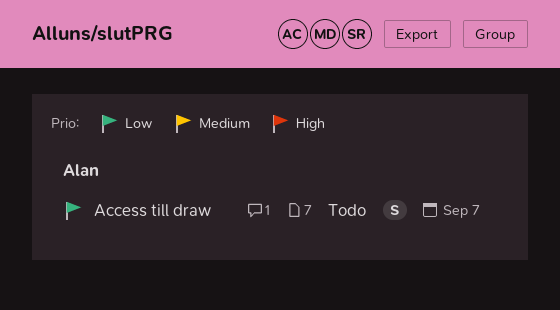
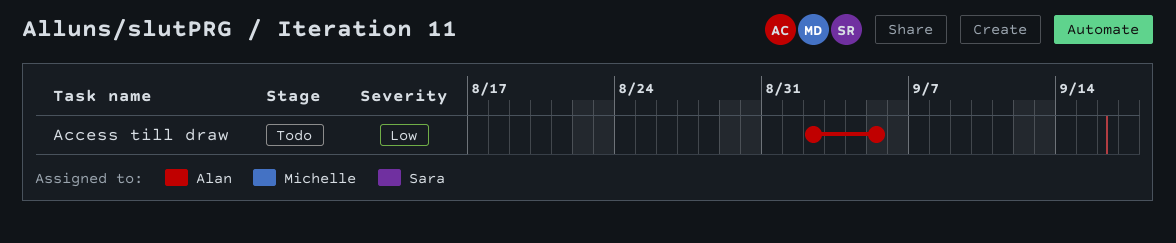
Access till draw, due: Sep 7 -> Sep 5

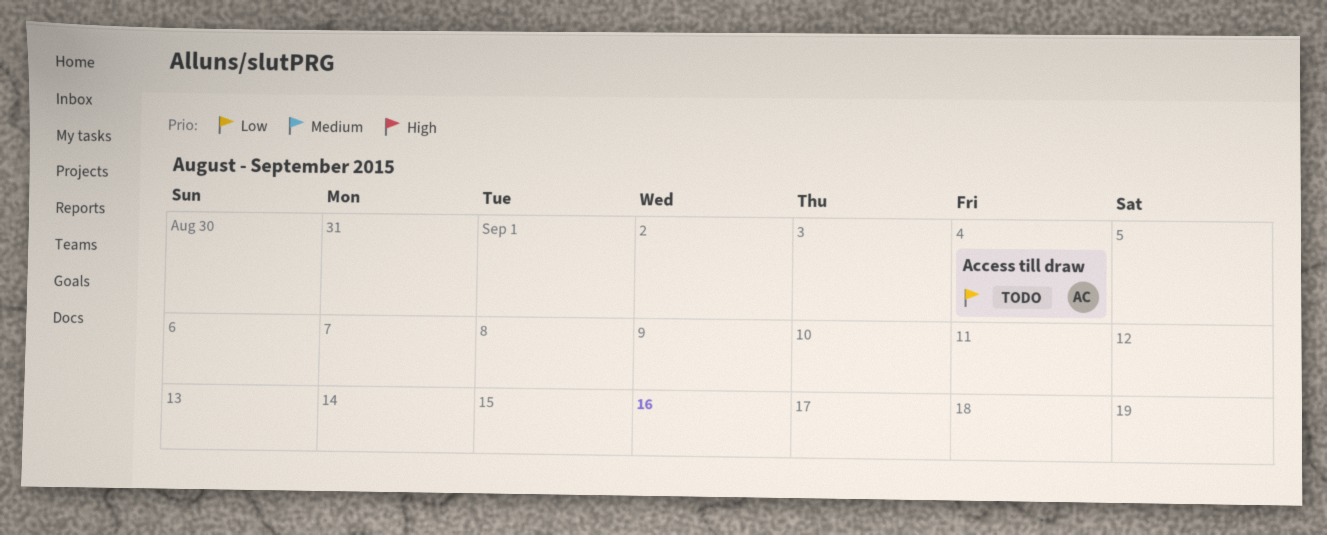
Access till draw, due: Sep 5 -> Sep 4

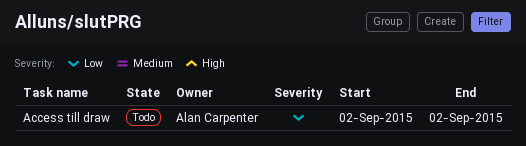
Access till draw, due: Sep 4 -> Sep 2

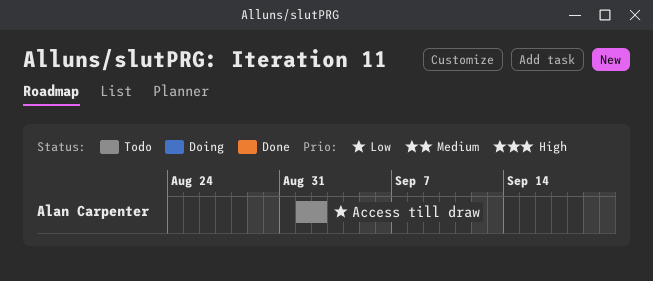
Access till draw, start: Sep 2 -> Sep 1

